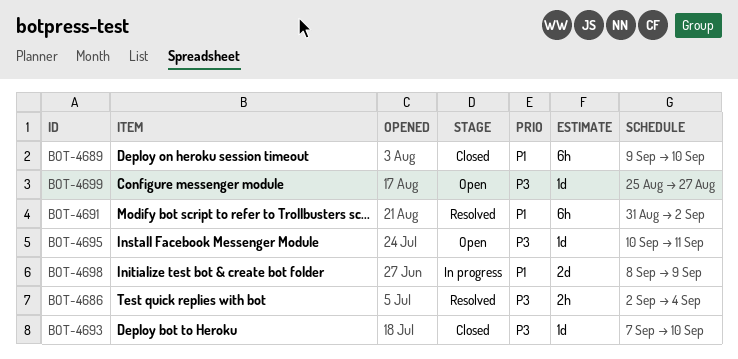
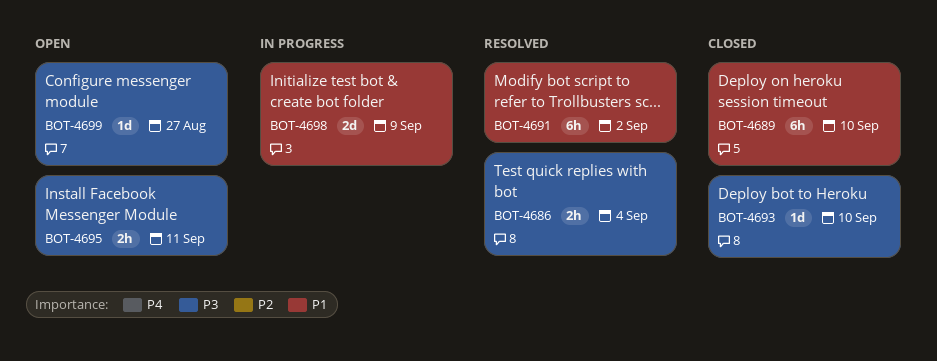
BOT-4695, estimate: 1d -> 2h

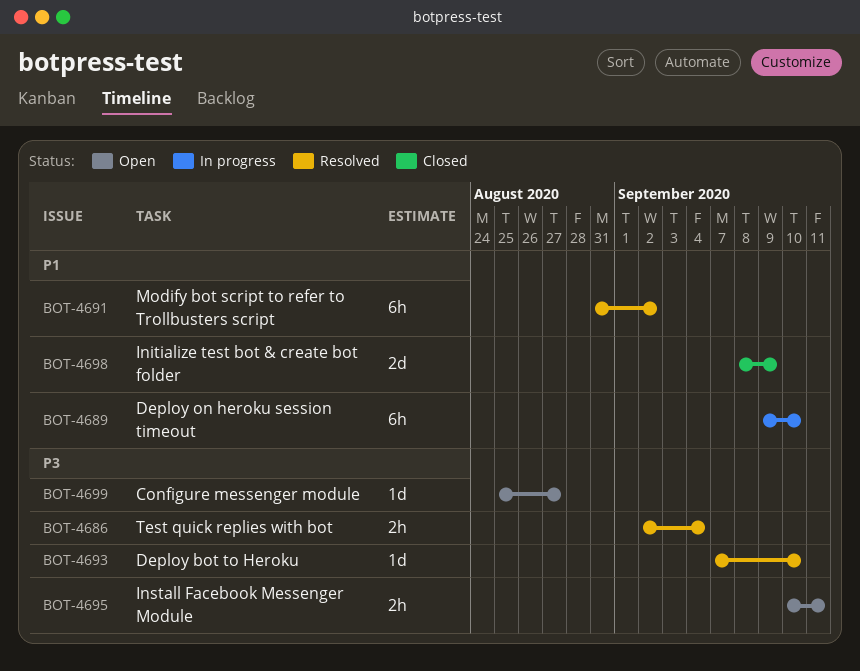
BOT-4689, status: Closed -> In progress
BOT-4693, status: Closed -> Resolved
BOT-4698, status: In progress -> Closed

